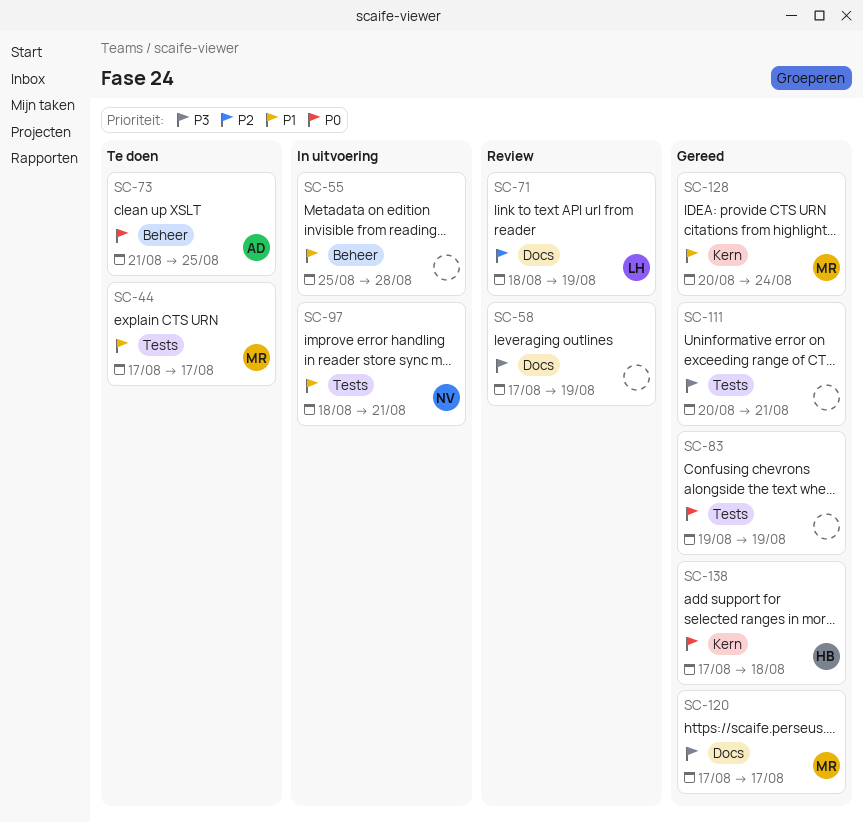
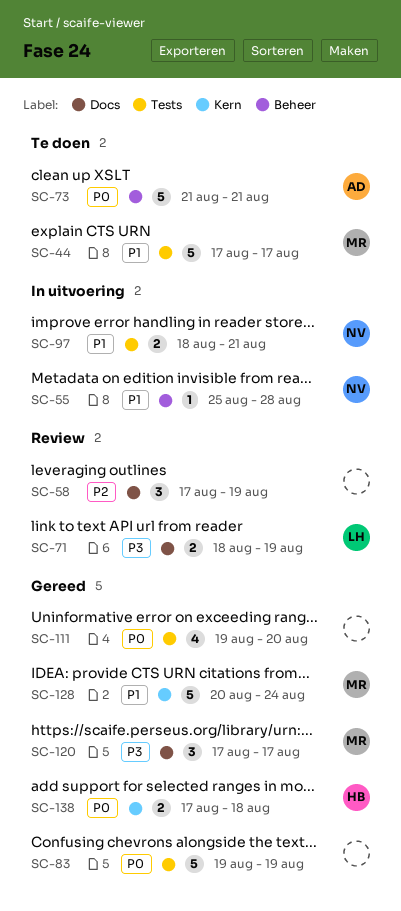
SC-55, owner: none -> NV
SC-58, priority: P3 -> P2
SC-71, priority: P2 -> P3
SC-73, due: Aug 25 -> Aug 21
SC-111, priority: P3 -> P0
SC-111, start: Aug 20 -> Aug 19
SC-111, due: Aug 21 -> Aug 20

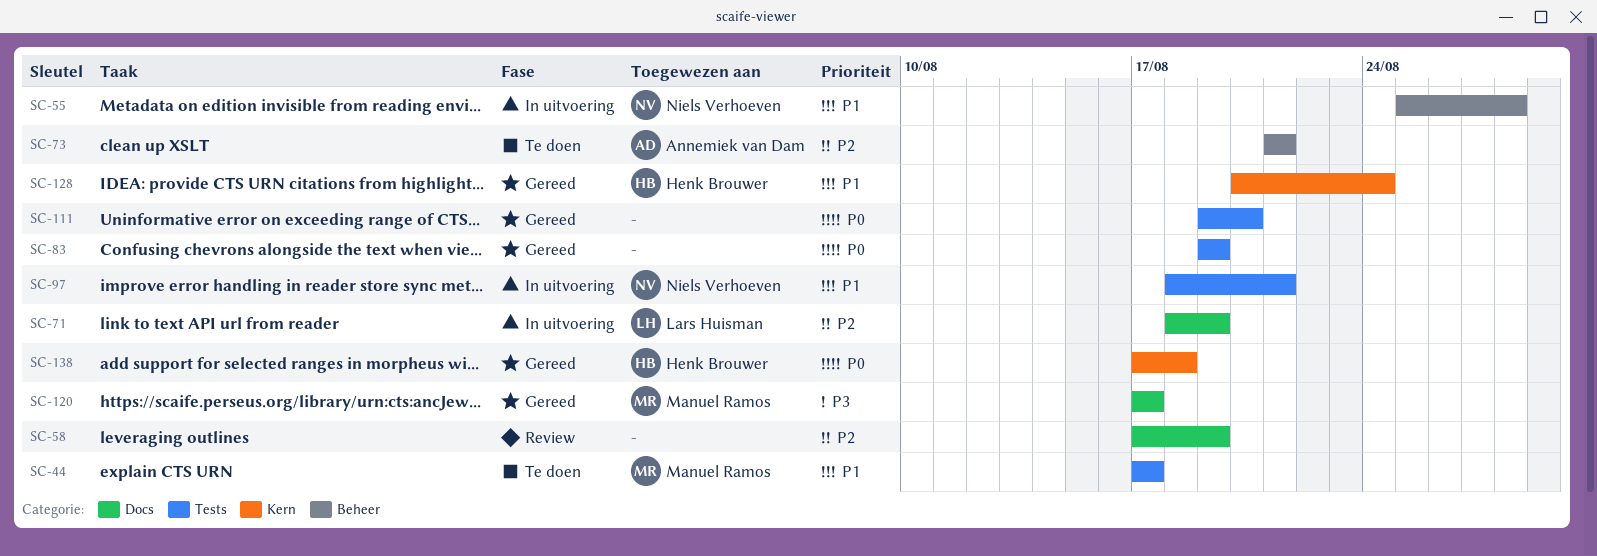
SC-71, status: Review -> In uitvoering
SC-71, priority: P3 -> P2
SC-73, priority: P0 -> P2
SC-128, owner: Manuel Ramos -> Henk Brouwer

